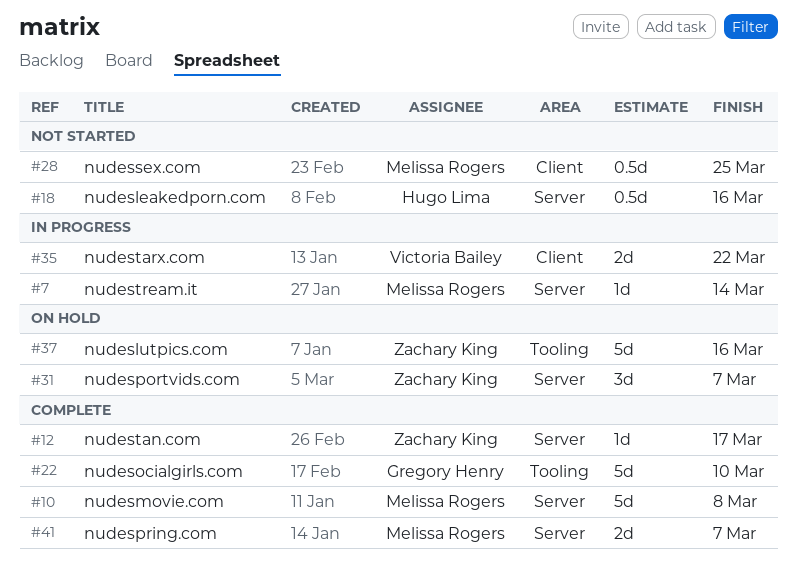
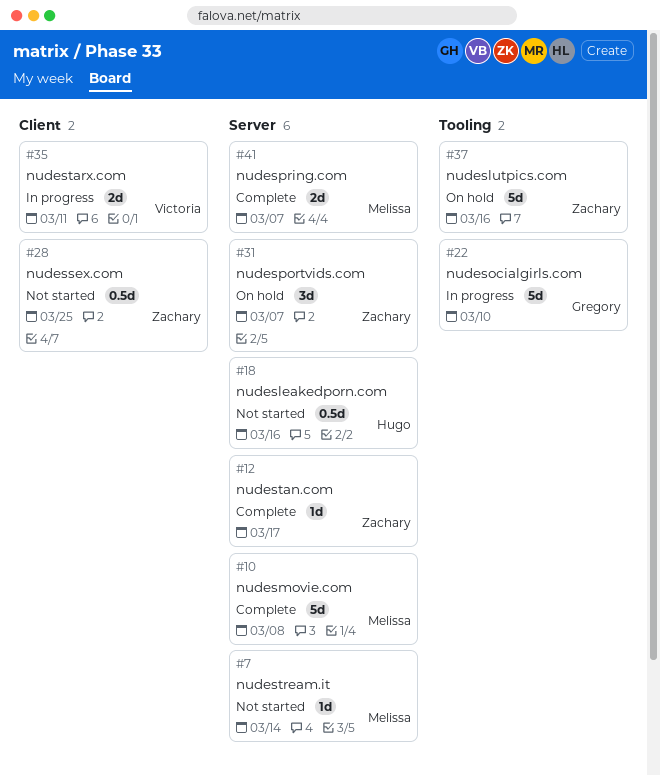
#7, status: In progress -> Not started
#22, status: Complete -> In progress
#28, owner: Melissa Rogers -> Zachary King
#35, due: Mar 22 -> Mar 11

